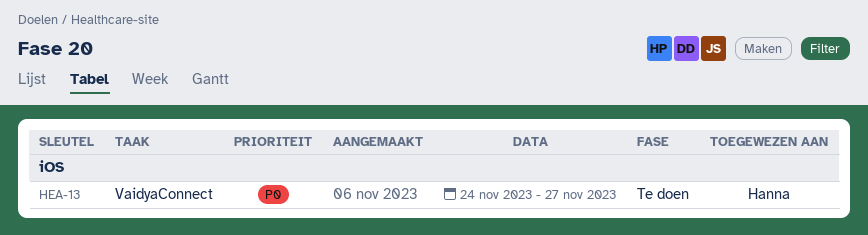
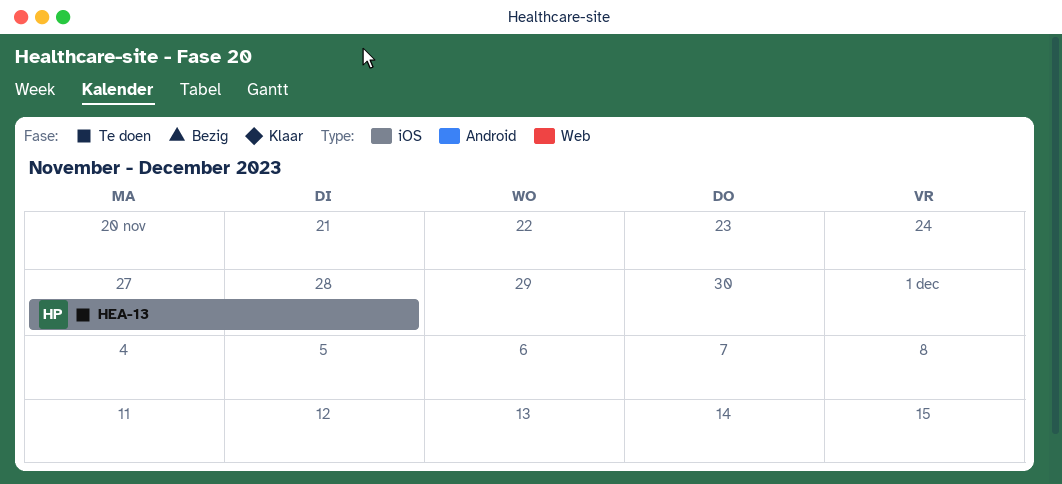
HEA-13, start: Nov 24 -> Nov 27
HEA-13, due: Nov 27 -> Nov 28

